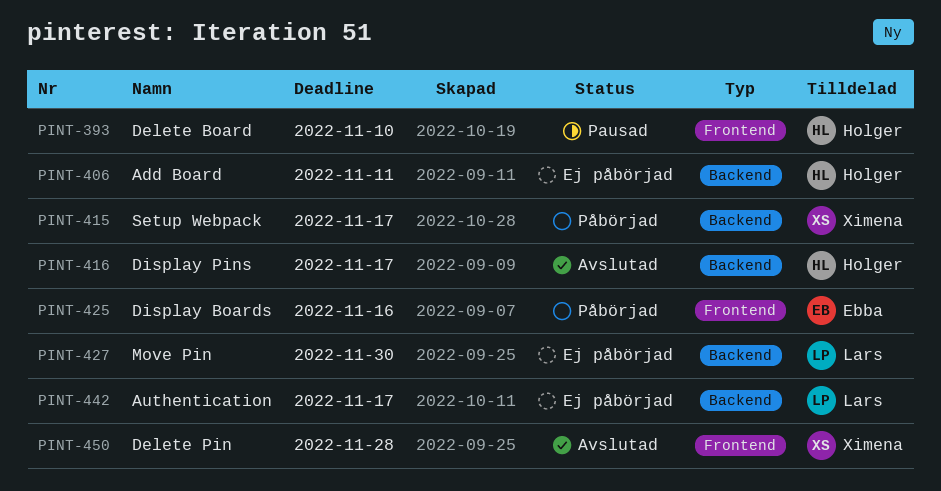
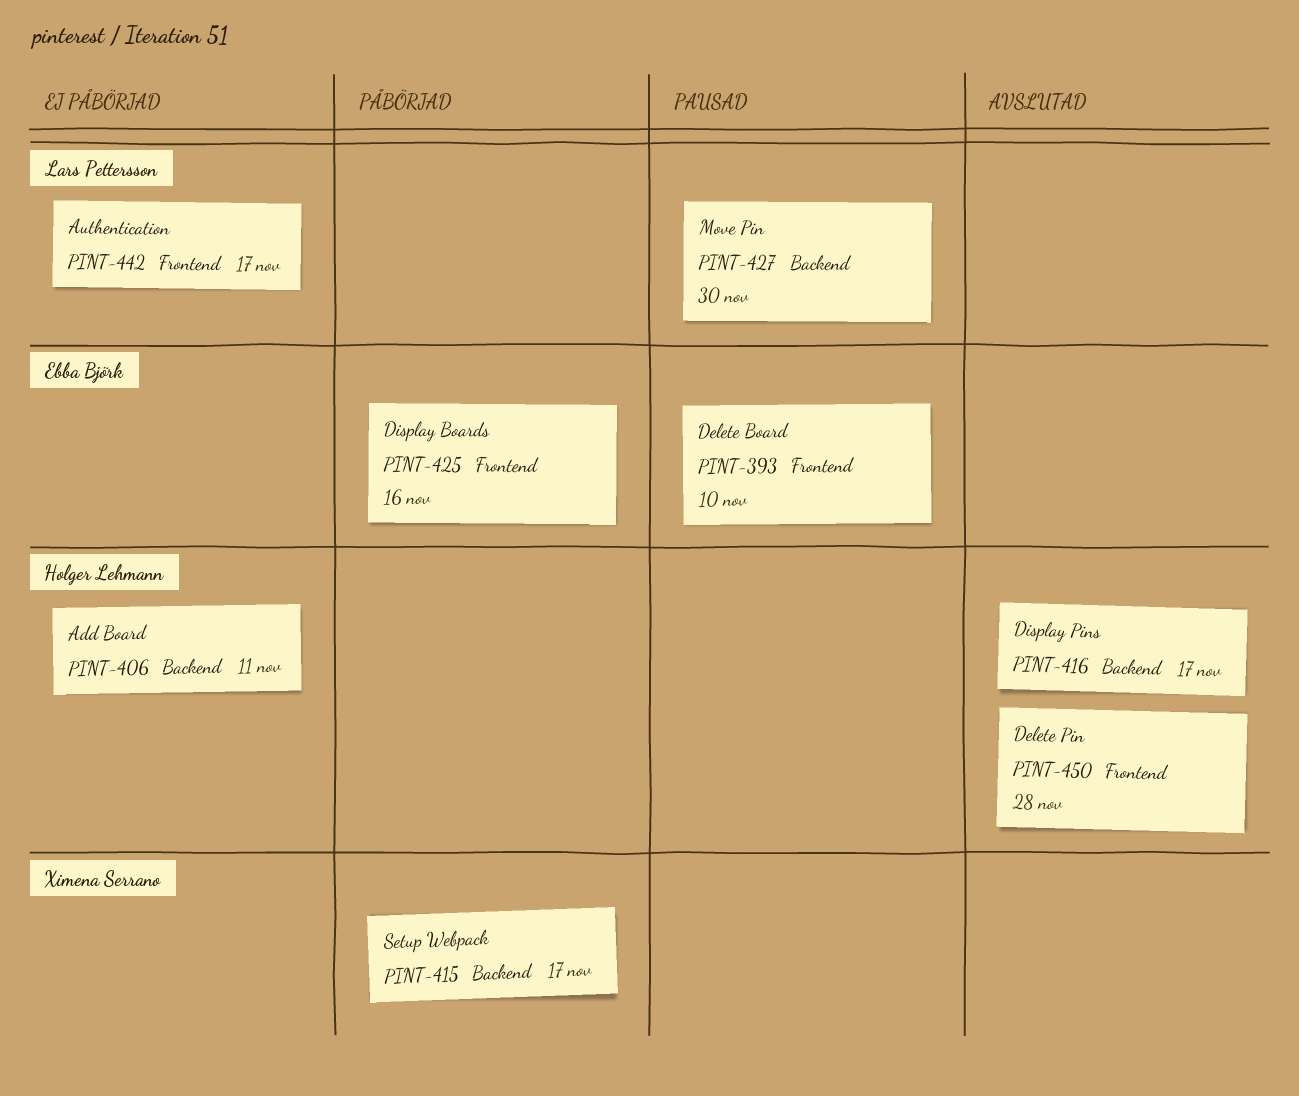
PINT-393, owner: Holger Lehmann -> Ebba Björk
PINT-427, status: Ej påbörjad -> Pausad
PINT-442, label: Backend -> Frontend
PINT-450, owner: Ximena Serrano -> Holger Lehmann

